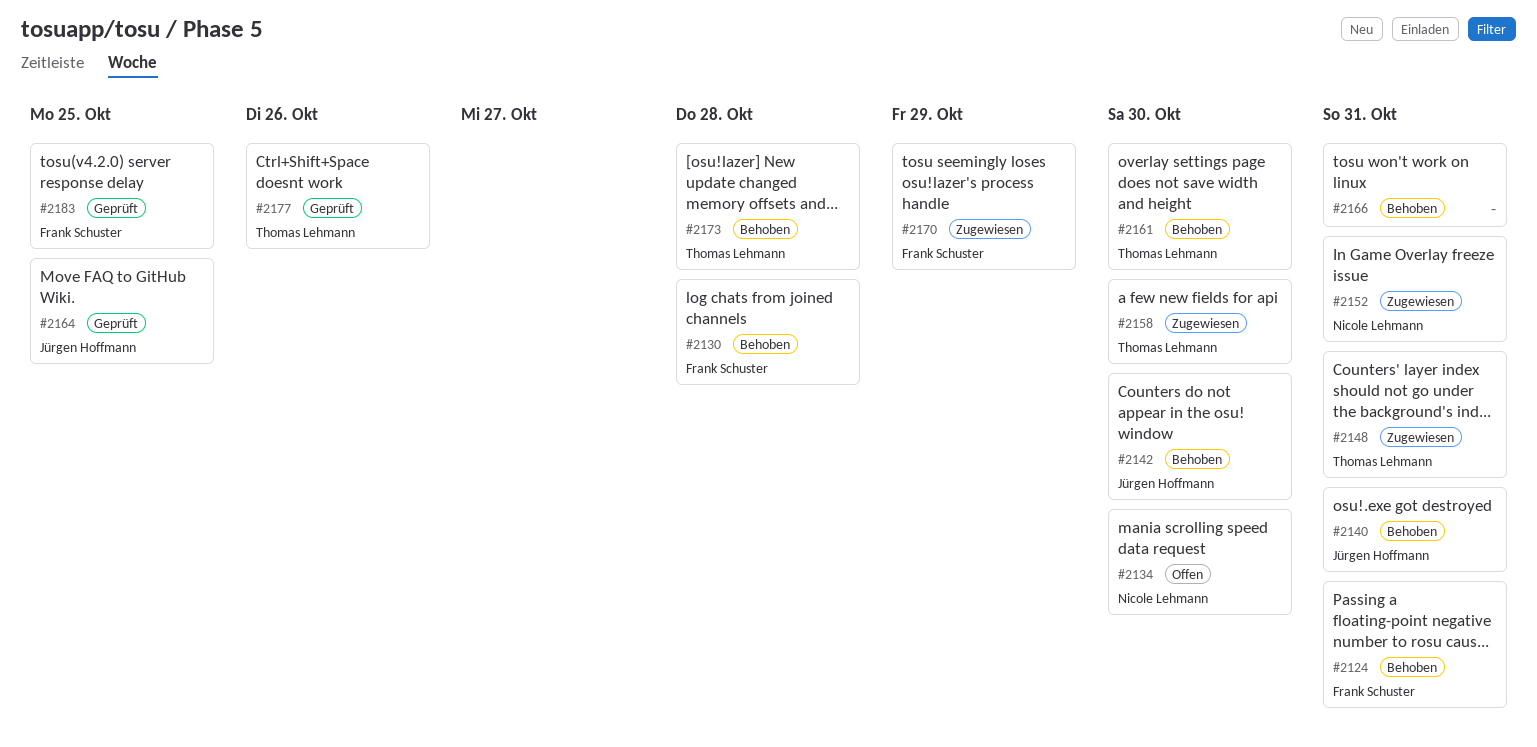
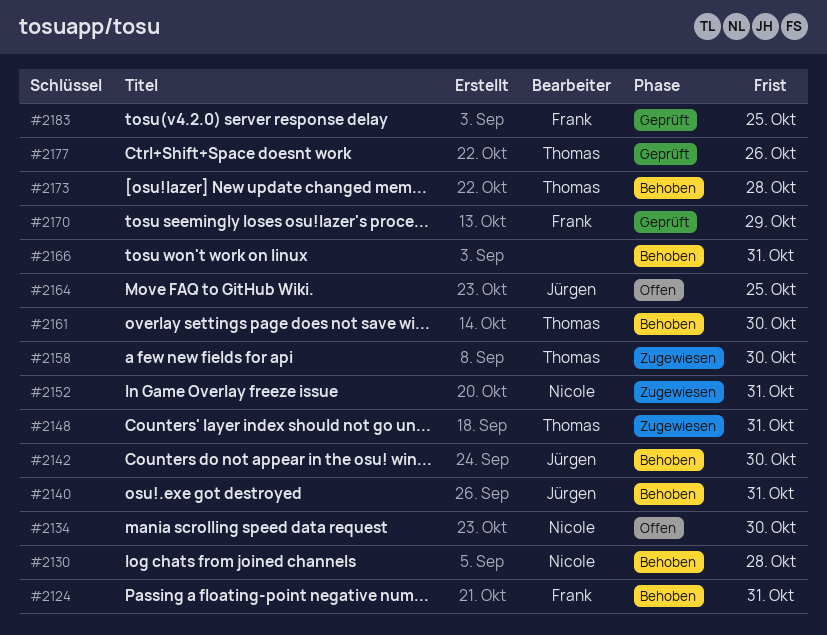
#2130, owner: Frank Schuster -> Nicole Lehmann
#2164, status: Geprüft -> Offen
#2170, status: Zugewiesen -> Geprüft

